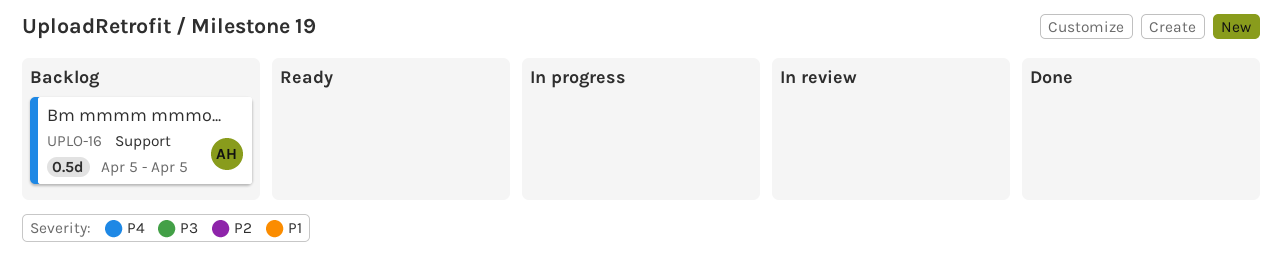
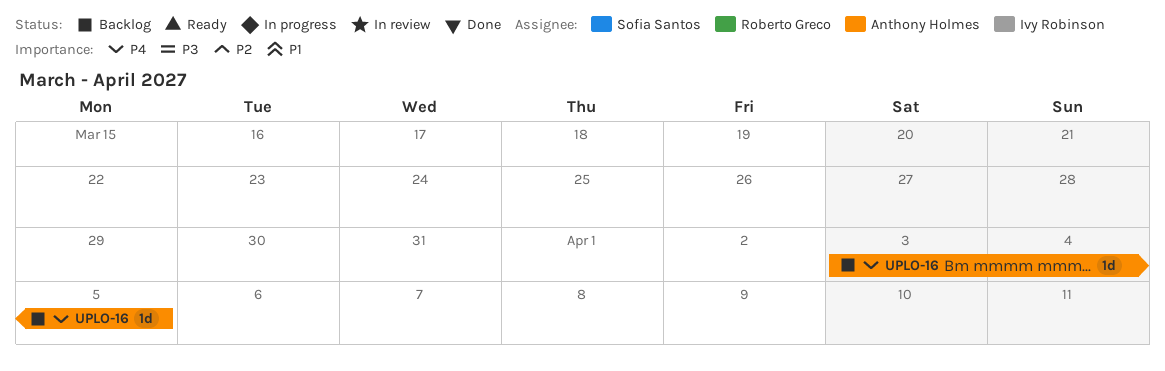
UPLO-16, estimate: 0.5d -> 1d
UPLO-16, start: Apr 5 -> Apr 3

